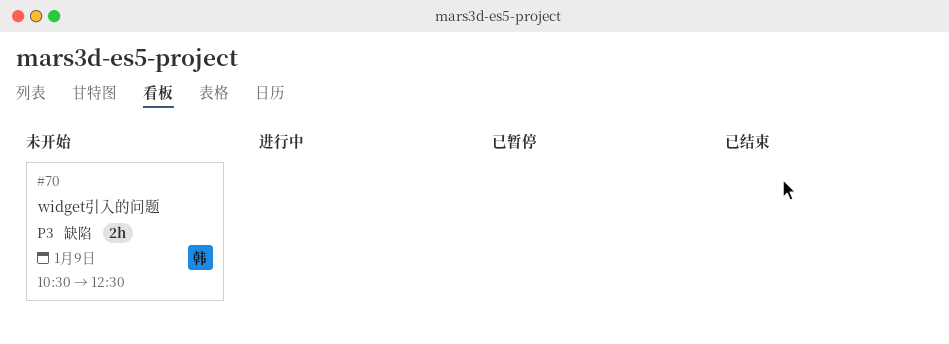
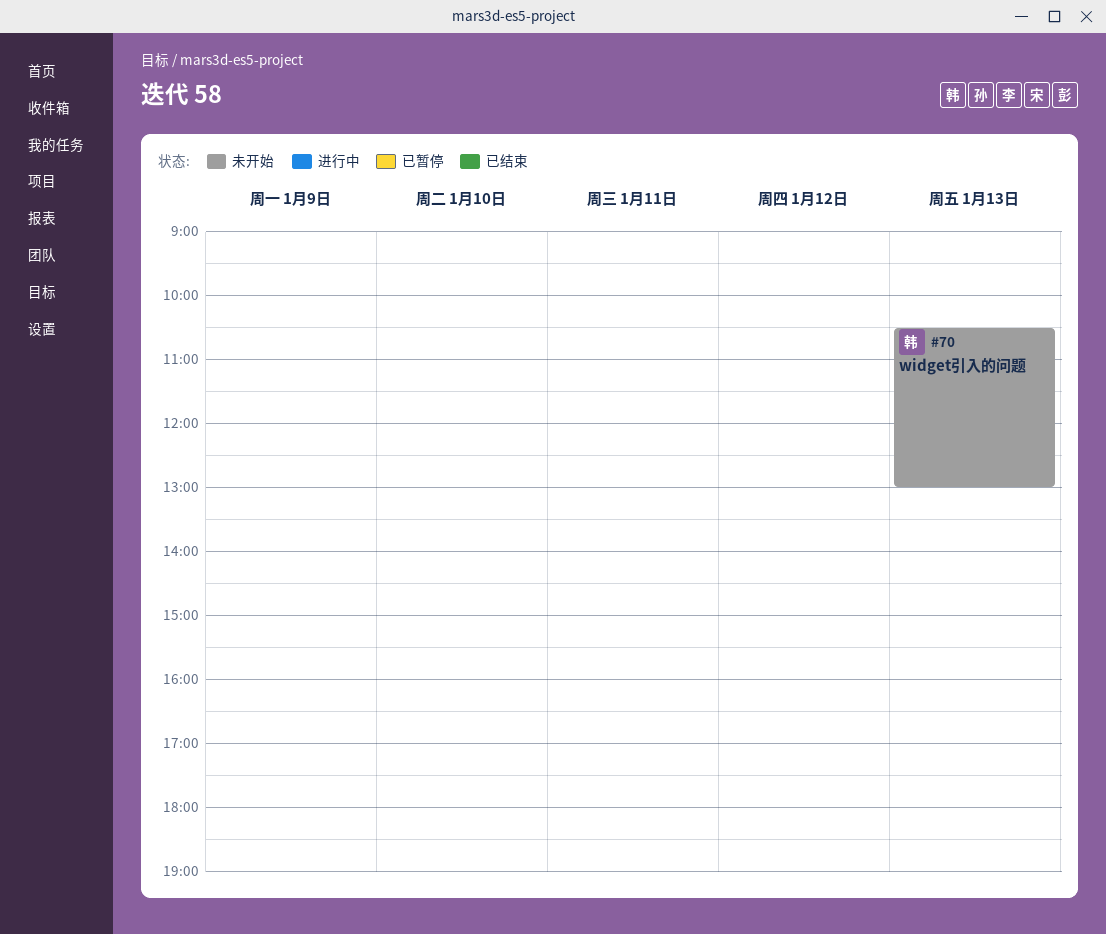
#70, day: Jan 9 -> Jan 13
#70, ends: 12:30 -> 13:00

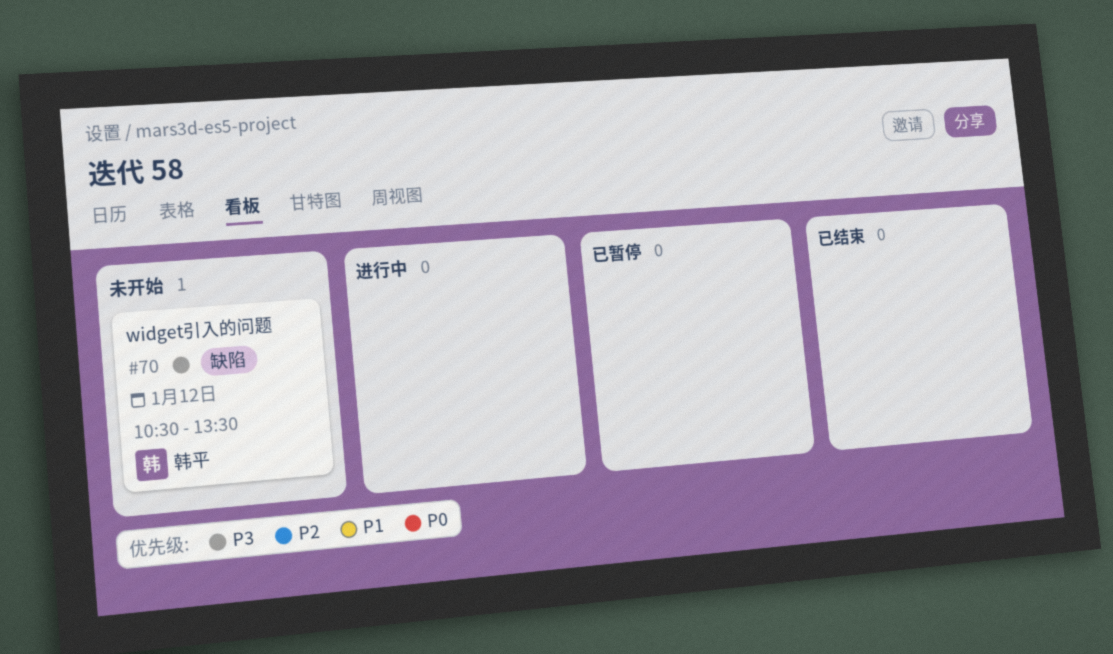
#70, day: Jan 13 -> Jan 12
#70, ends: 13:00 -> 13:30

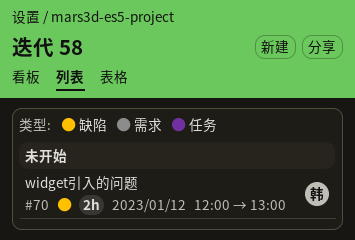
#70, begins: 10:30 -> 12:00
#70, ends: 13:30 -> 13:00

